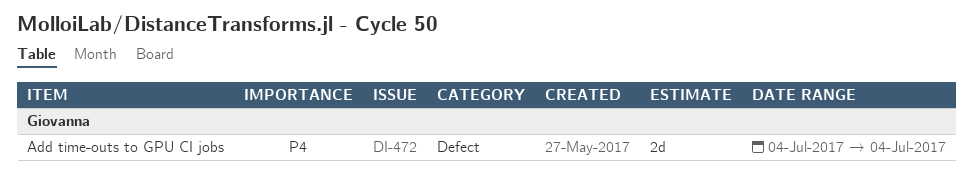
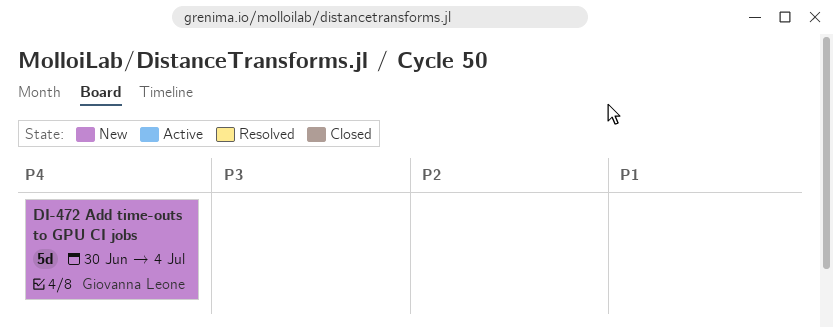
DI-472, estimate: 2d -> 5d
DI-472, start: Jul 4 -> Jun 30

